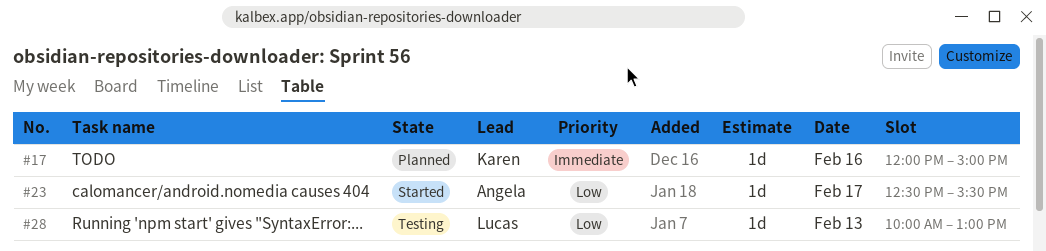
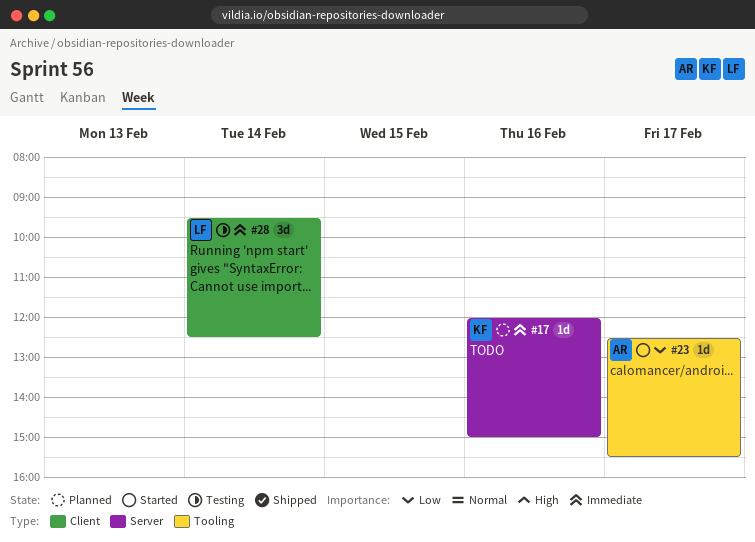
#28, priority: Low -> Immediate
#28, estimate: 1d -> 3d
#28, day: Feb 13 -> Feb 14
#28, begins: 10:00 -> 09:30
#28, ends: 13:00 -> 12:30

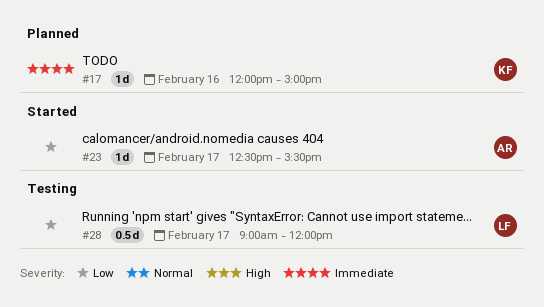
#28, priority: Immediate -> Low
#28, estimate: 3d -> 0.5d
#28, day: Feb 14 -> Feb 17
#28, begins: 09:30 -> 09:00
#28, ends: 12:30 -> 12:00

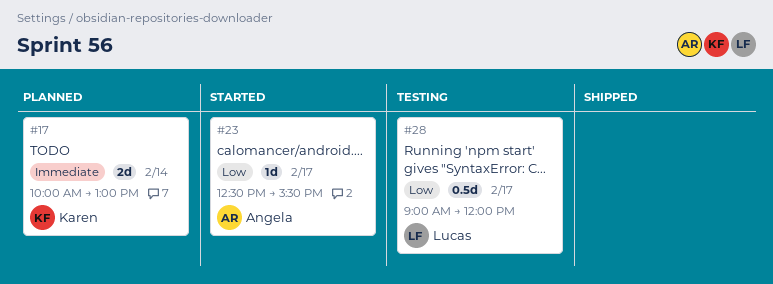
#17, estimate: 1d -> 2d
#17, day: Feb 16 -> Feb 14
#17, begins: 12:00 -> 10:00
#17, ends: 15:00 -> 13:00

